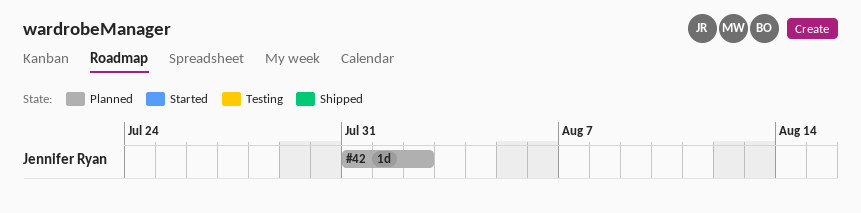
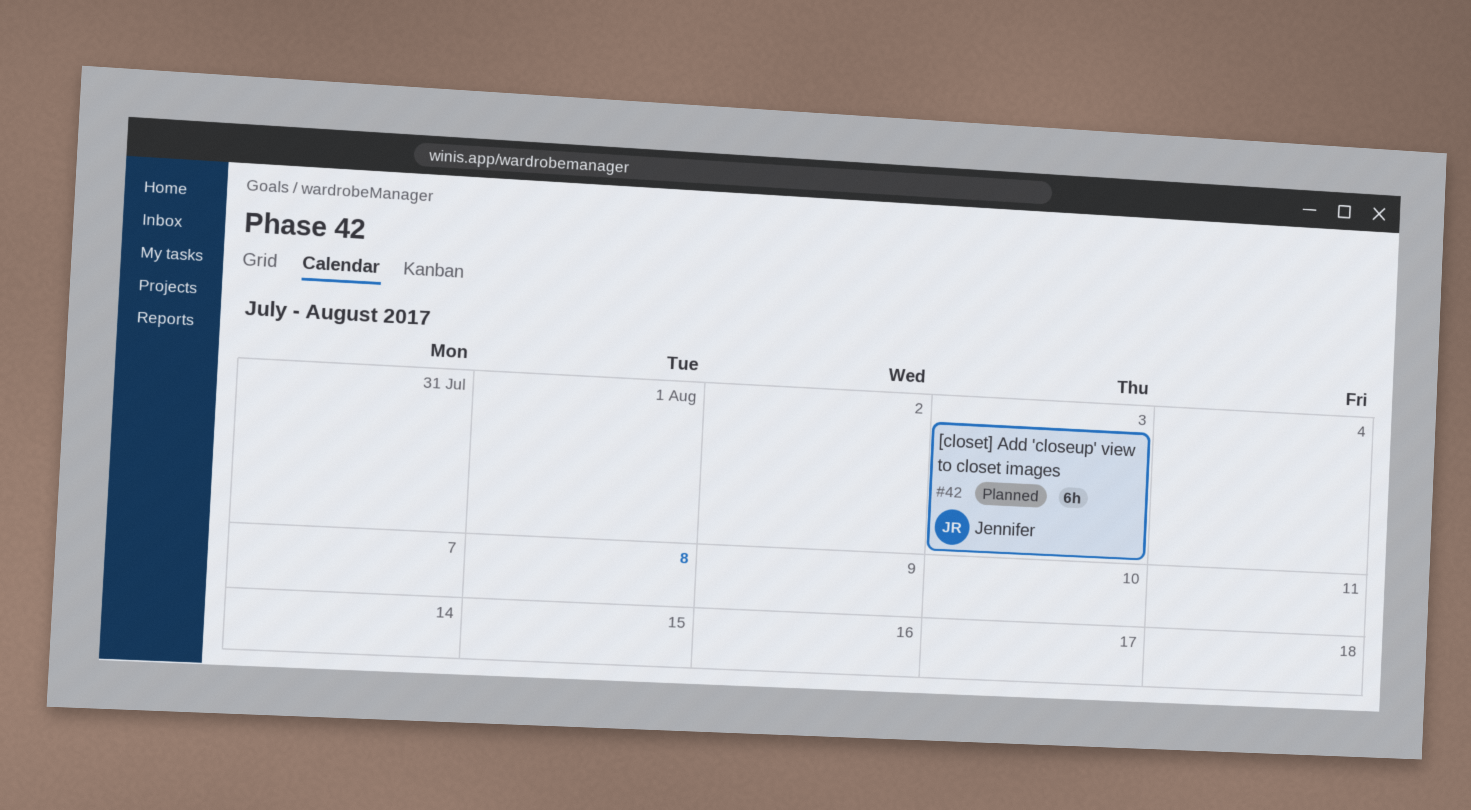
#42, estimate: 1d -> 6h
#42, due: Aug 2 -> Aug 3

